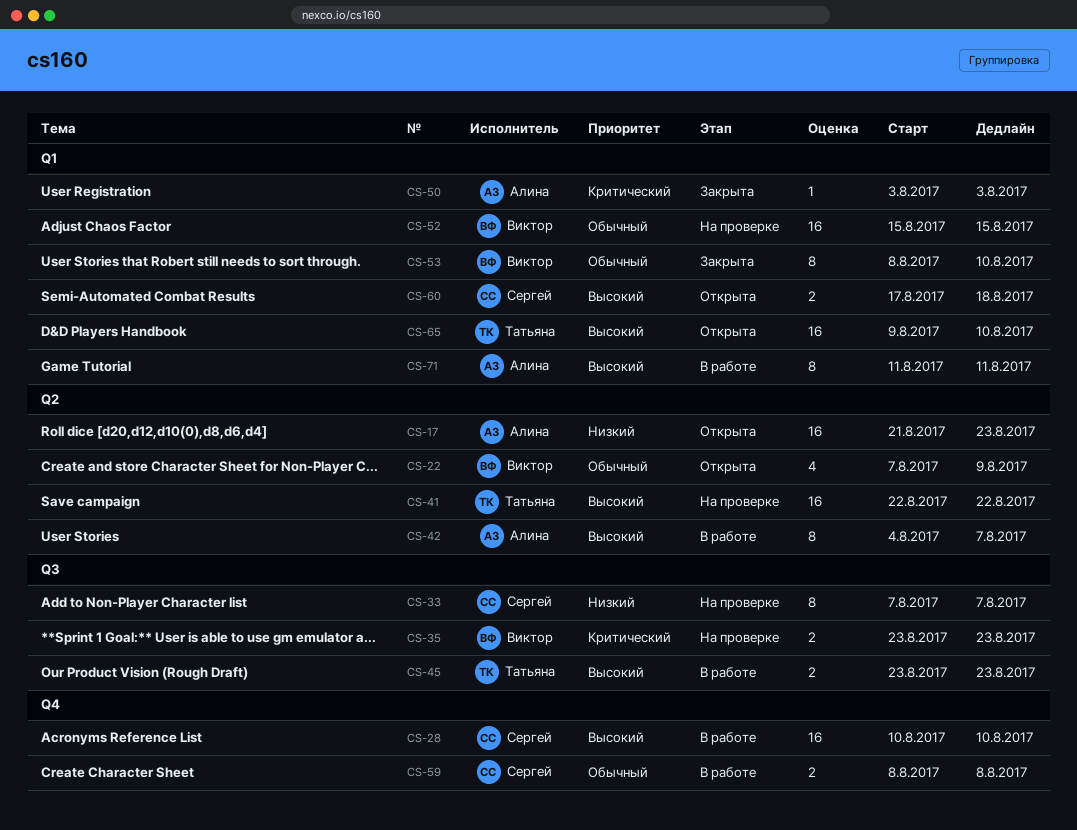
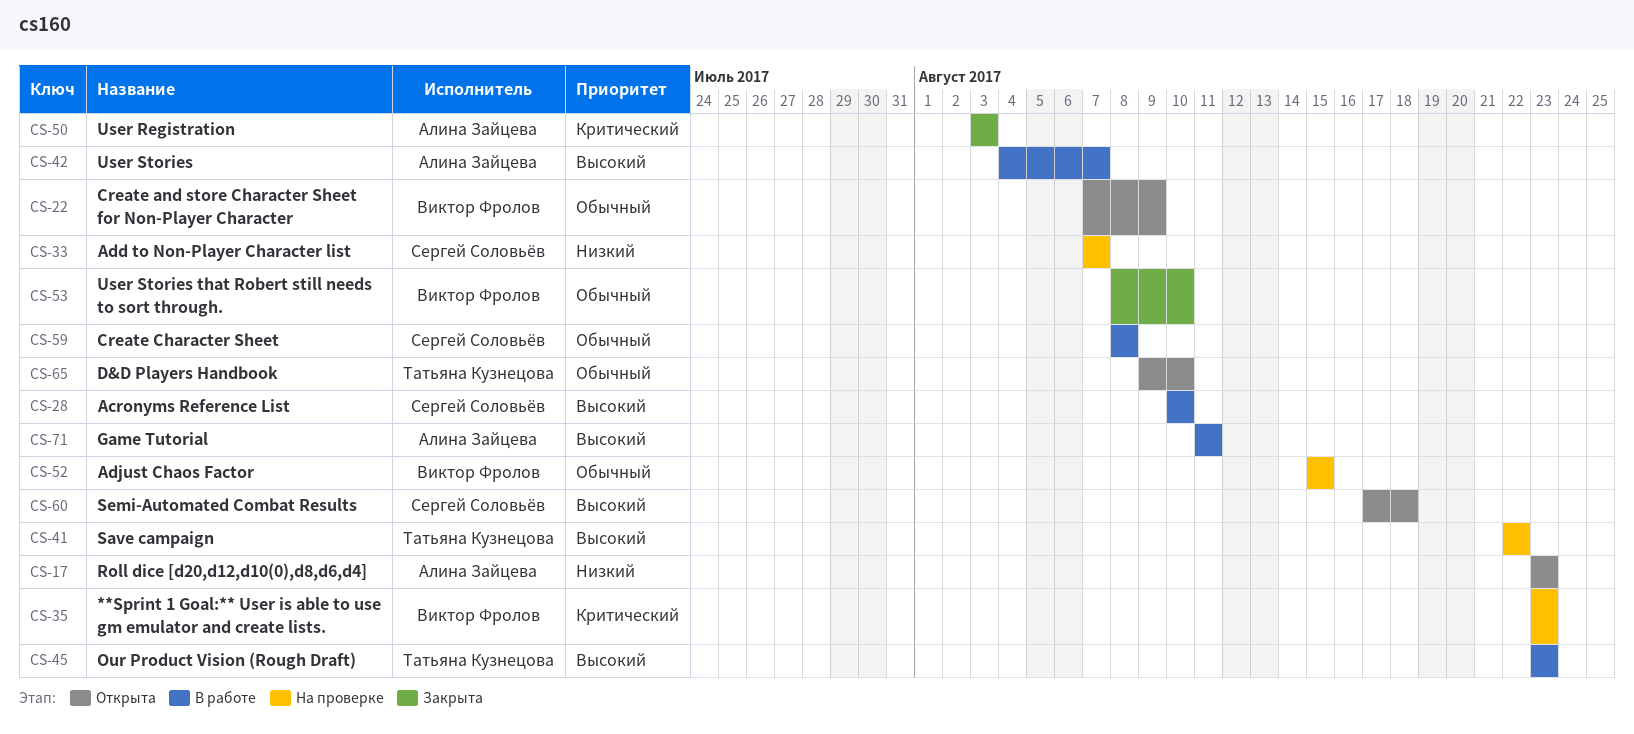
CS-17, start: Aug 21 -> Aug 23
CS-65, priority: Высокий -> Обычный

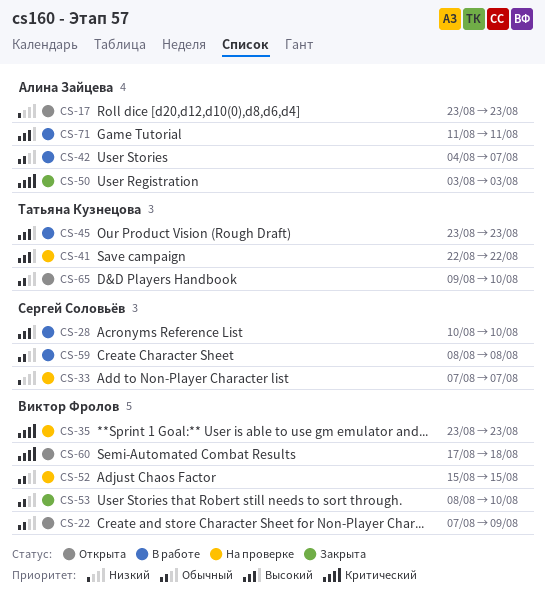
CS-42, priority: Высокий -> Обычный
CS-60, owner: Сергей Соловьёв -> Виктор Фролов
CS-60, priority: Высокий -> Критический

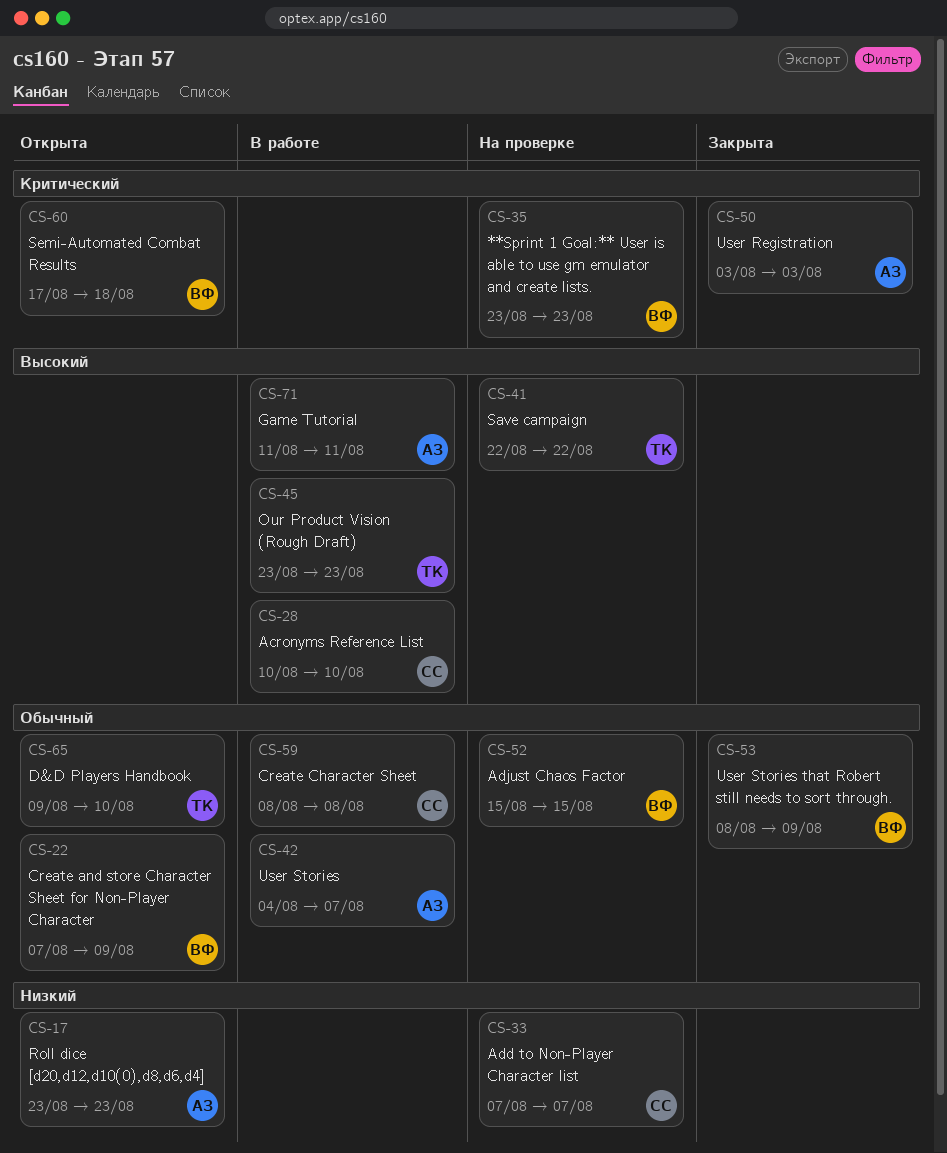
CS-53, due: Aug 10 -> Aug 9

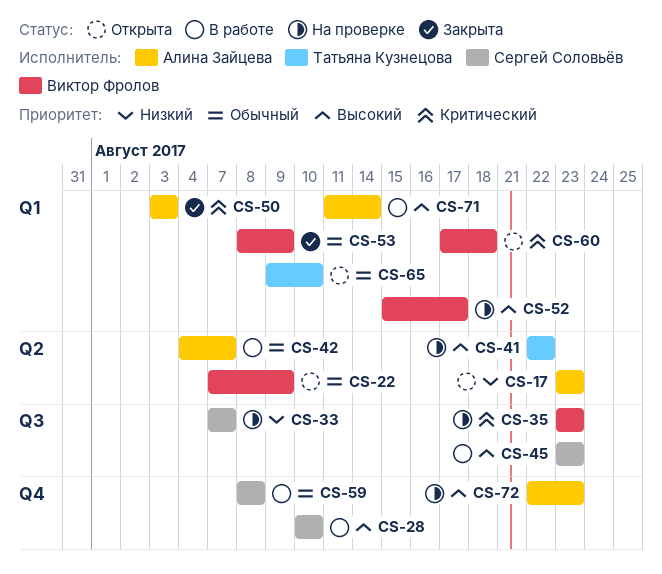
CS-45, owner: Татьяна Кузнецова -> Сергей Соловьёв
CS-52, priority: Обычный -> Высокий
CS-52, due: Aug 15 -> Aug 17
CS-71, due: Aug 11 -> Aug 14
CS-72: none -> present

